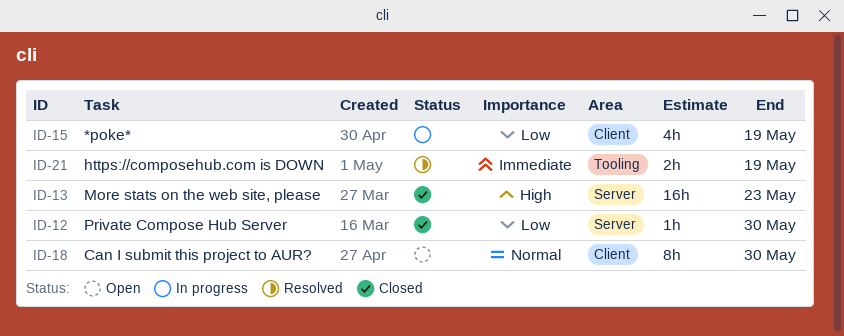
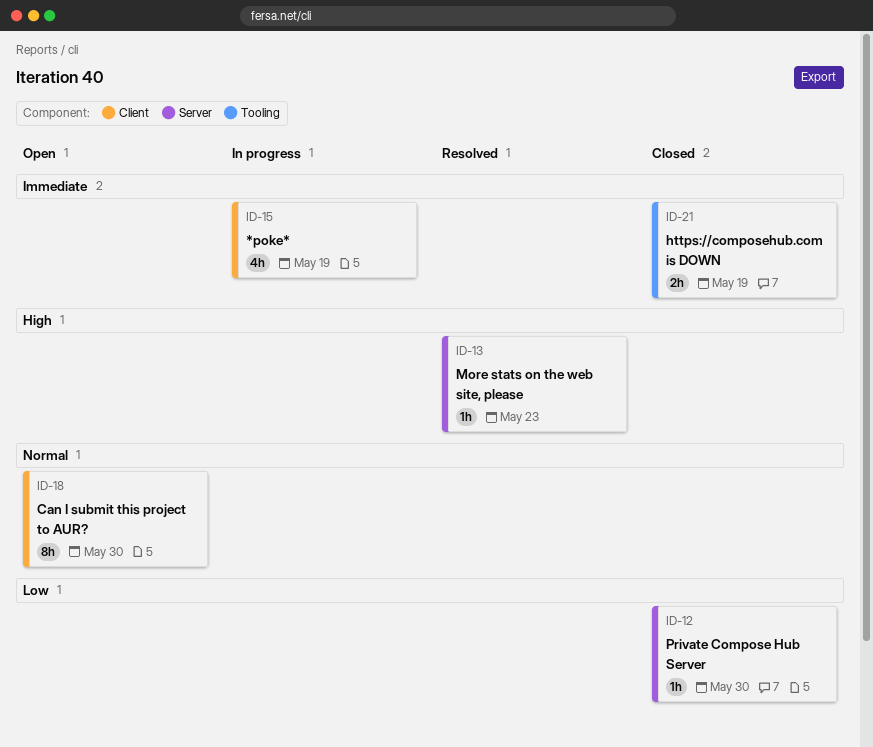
ID-13, status: Closed -> Resolved
ID-13, estimate: 16h -> 1h
ID-15, priority: Low -> Immediate
ID-21, status: Resolved -> Closed

